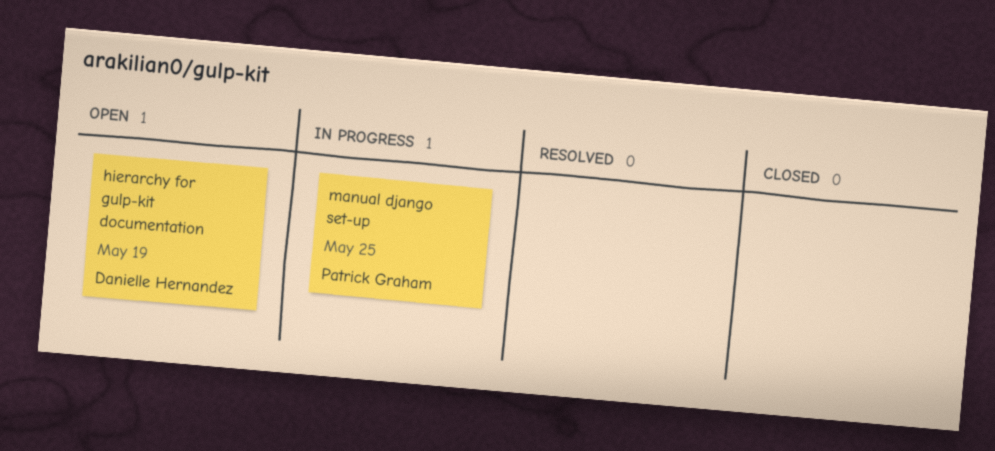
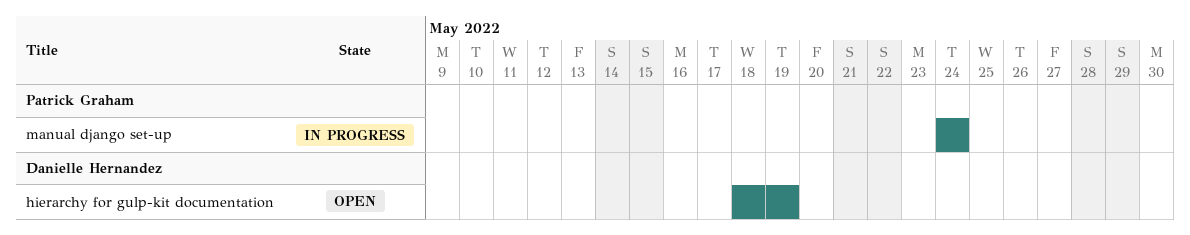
manual django set-up, due: May 25 -> May 24

